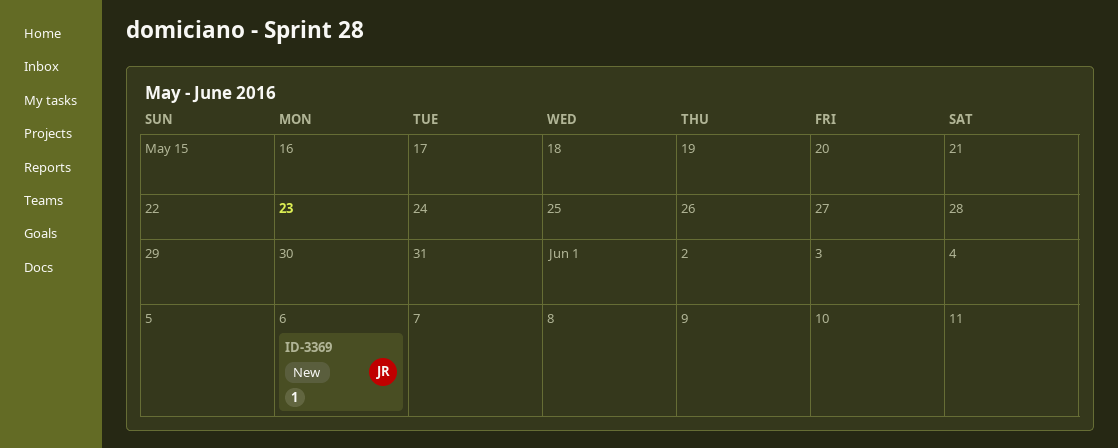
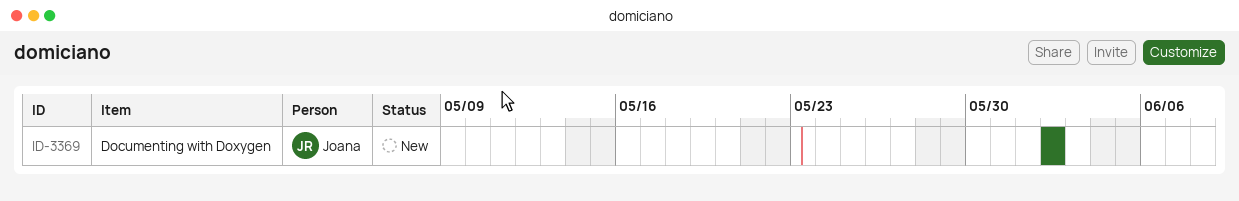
ID-3369, due: Jun 6 -> Jun 2

